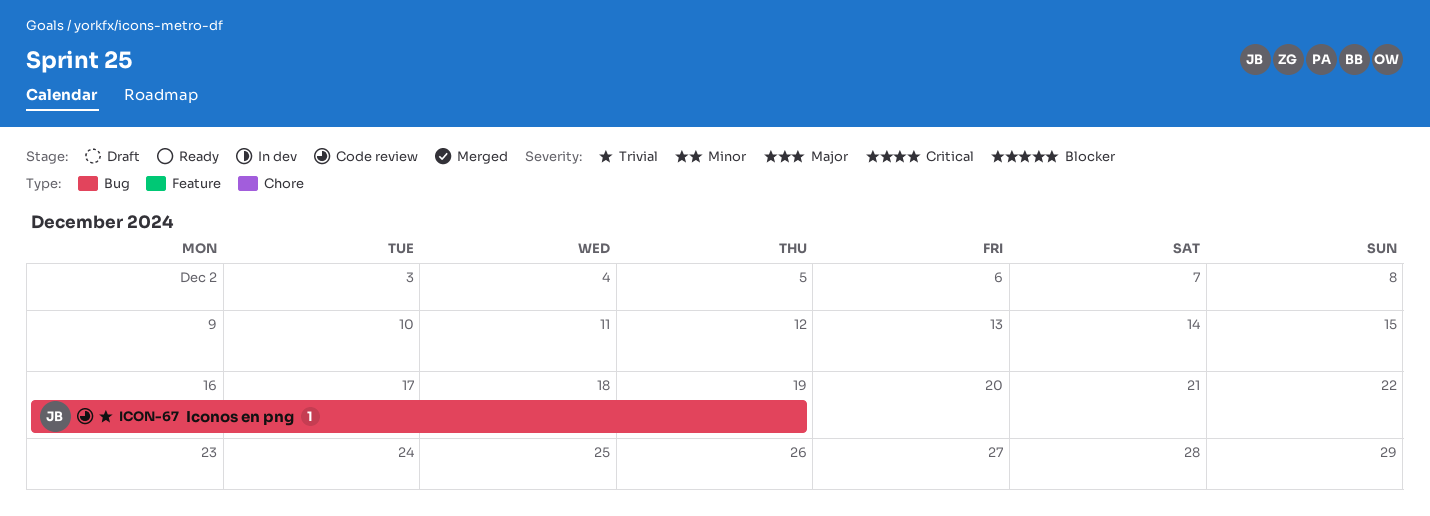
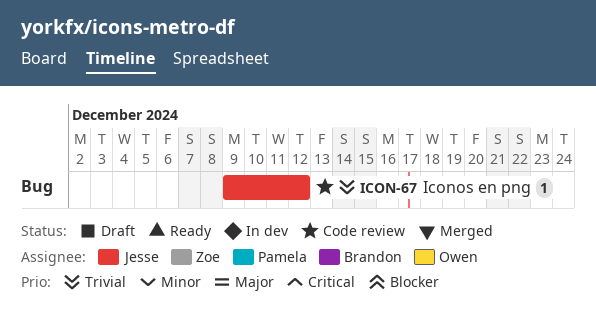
ICON-67, start: Dec 16 -> Dec 9
ICON-67, due: Dec 19 -> Dec 12

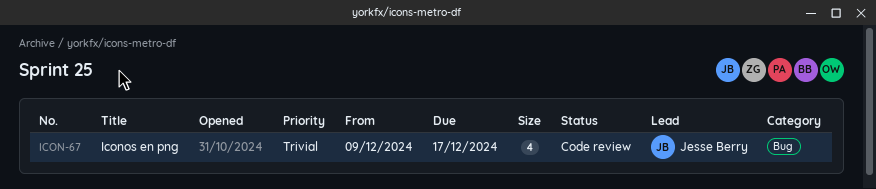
ICON-67, estimate: 1 -> 4
ICON-67, due: Dec 12 -> Dec 17

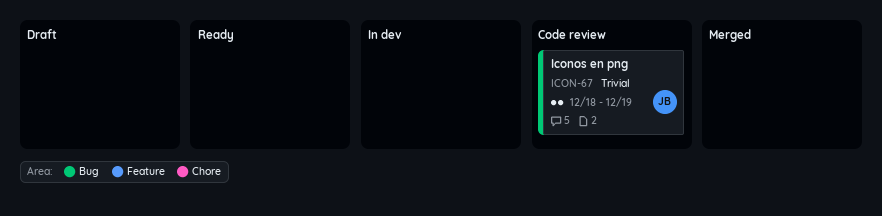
ICON-67, estimate: 4 -> 2
ICON-67, start: Dec 9 -> Dec 18
ICON-67, due: Dec 17 -> Dec 19

